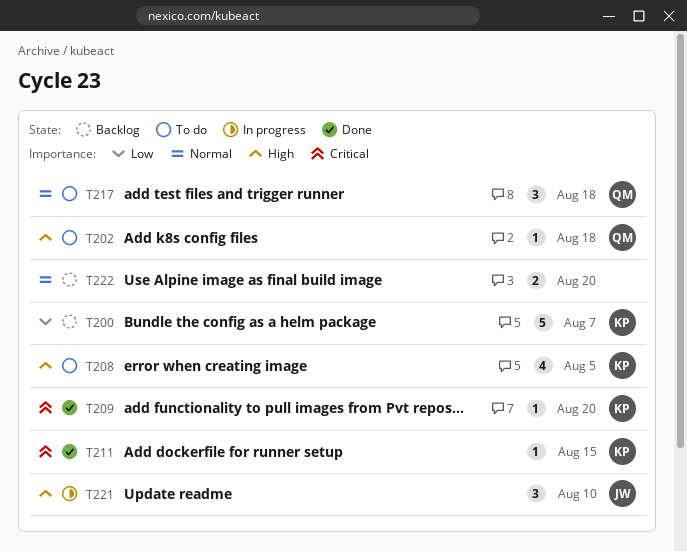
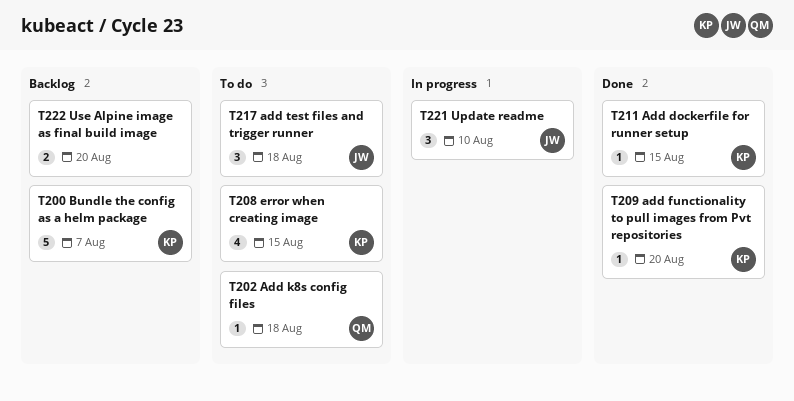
T208, due: Aug 5 -> Aug 15
T217, owner: QM -> JW

